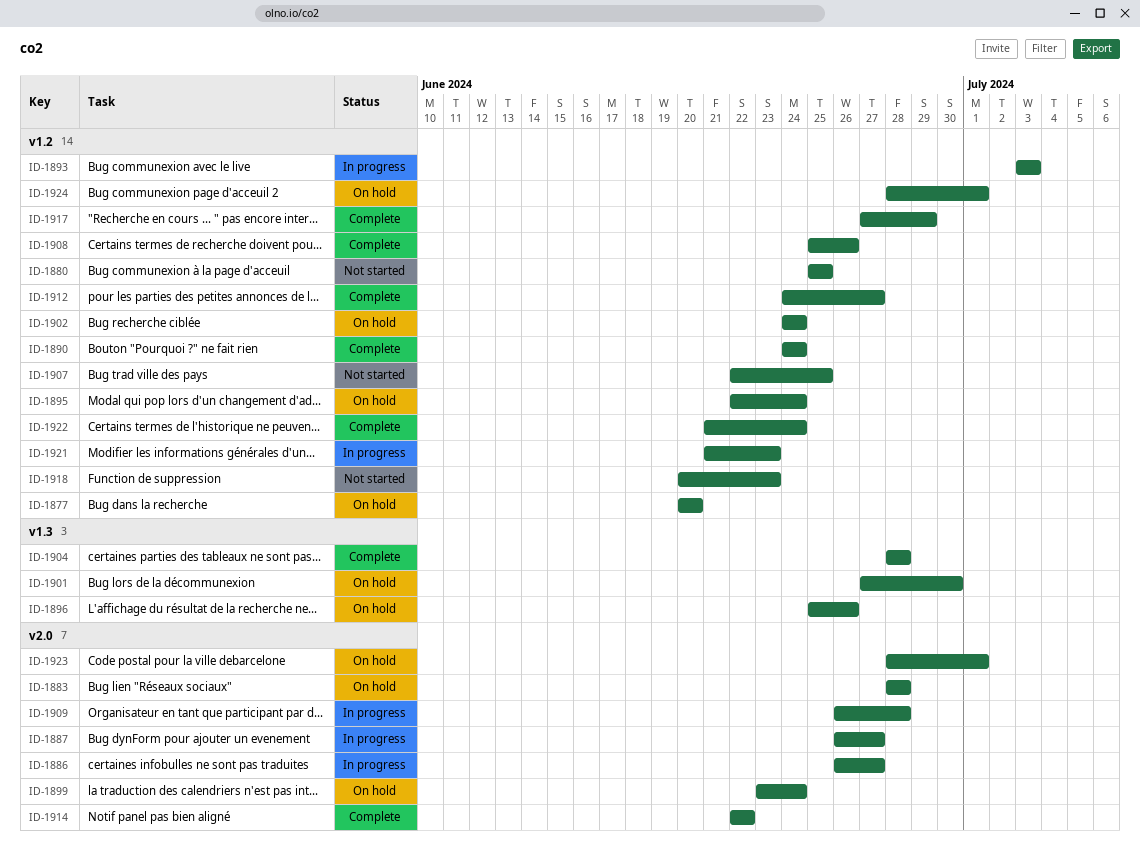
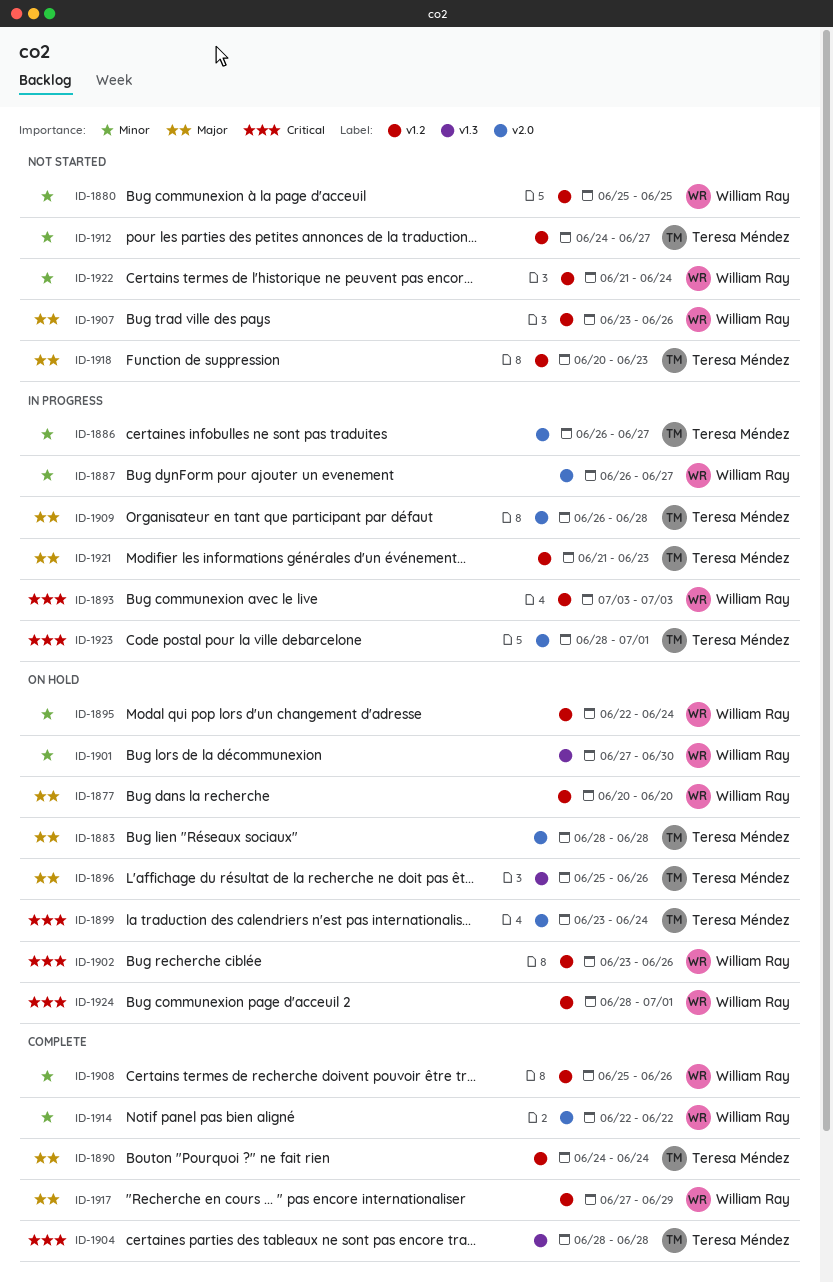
ID-1902, start: Jun 24 -> Jun 23
ID-1902, due: Jun 24 -> Jun 26
ID-1907, start: Jun 22 -> Jun 23
ID-1907, due: Jun 25 -> Jun 26
ID-1912, status: Complete -> Not started
ID-1922, status: Complete -> Not started
ID-1923, status: On hold -> In progress

